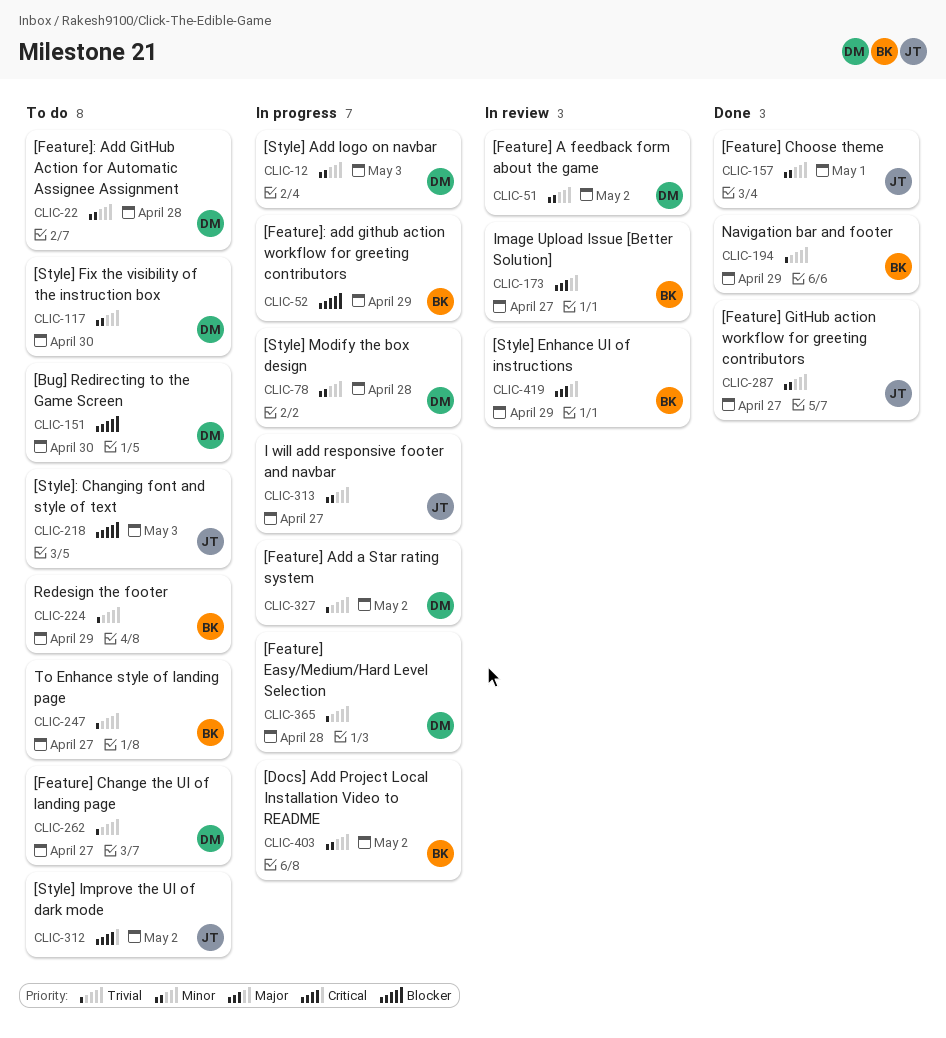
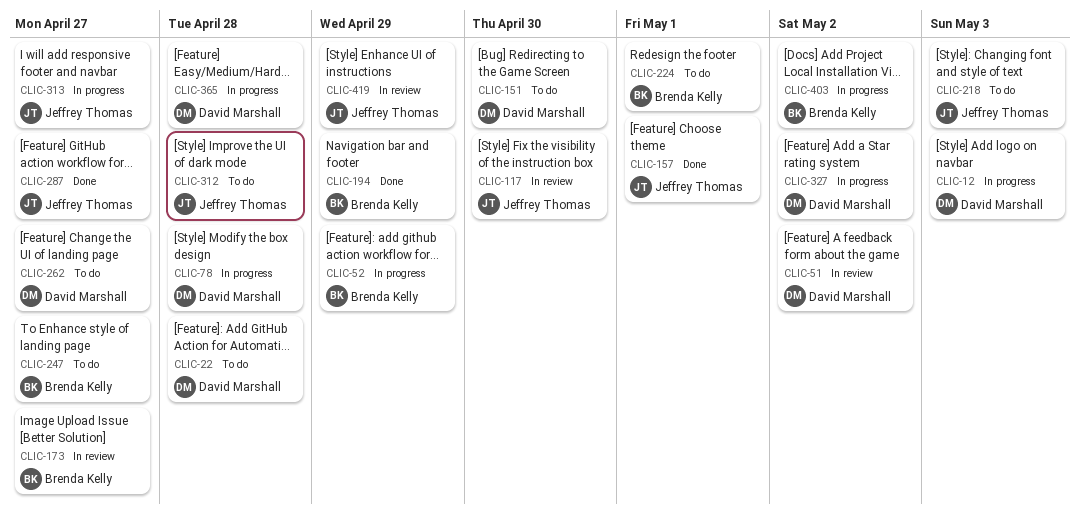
CLIC-117, status: To do -> In review
CLIC-117, owner: David Marshall -> Jeffrey Thomas
CLIC-224, due: Apr 29 -> May 1
CLIC-312, due: May 2 -> Apr 28
CLIC-419, owner: Brenda Kelly -> Jeffrey Thomas

